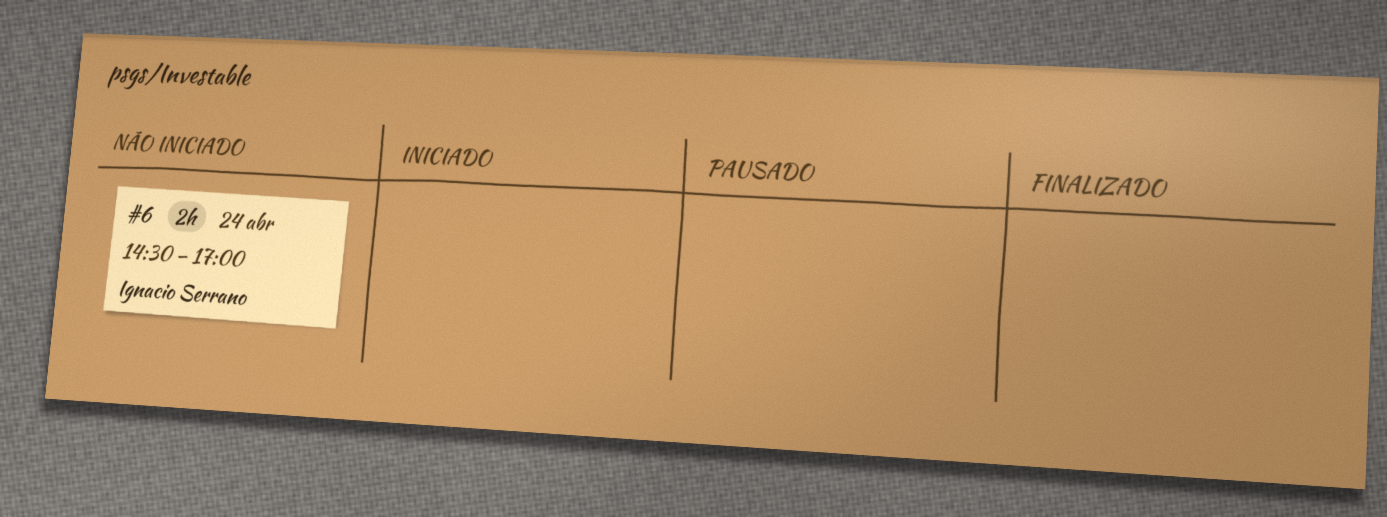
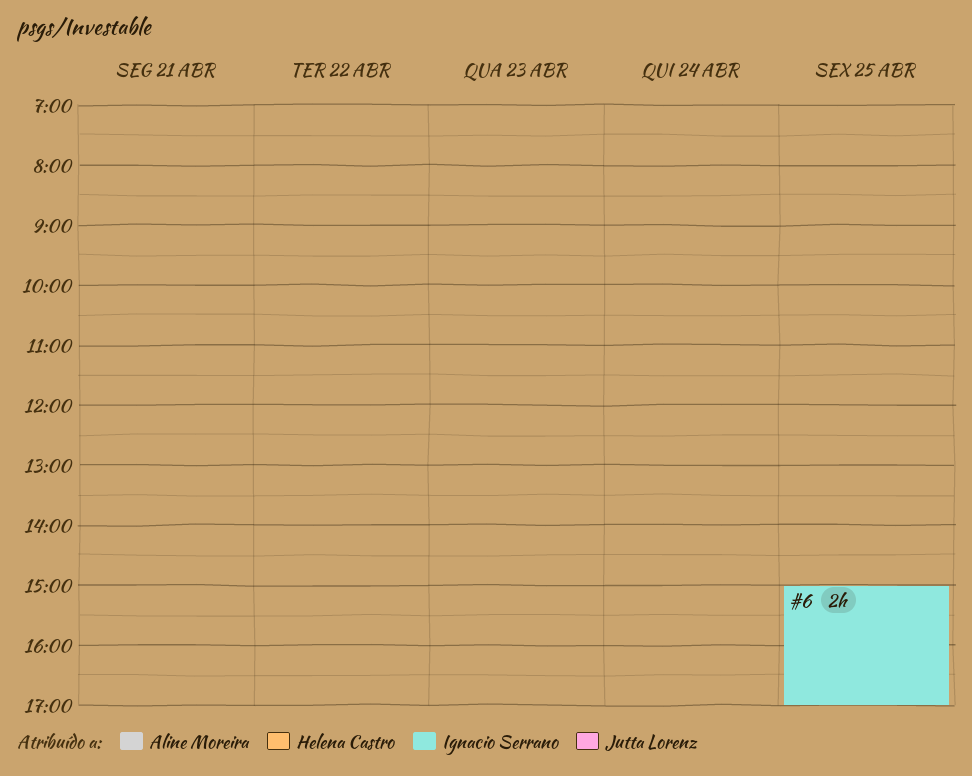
#6, day: Apr 24 -> Apr 25
#6, begins: 14:30 -> 15:00

